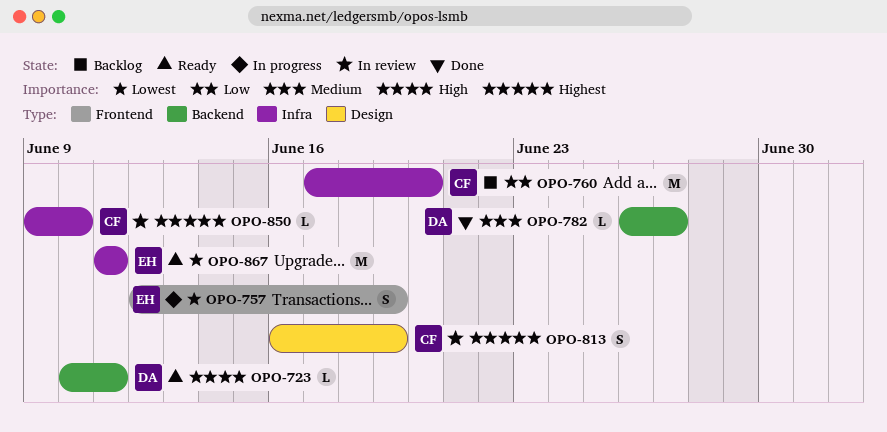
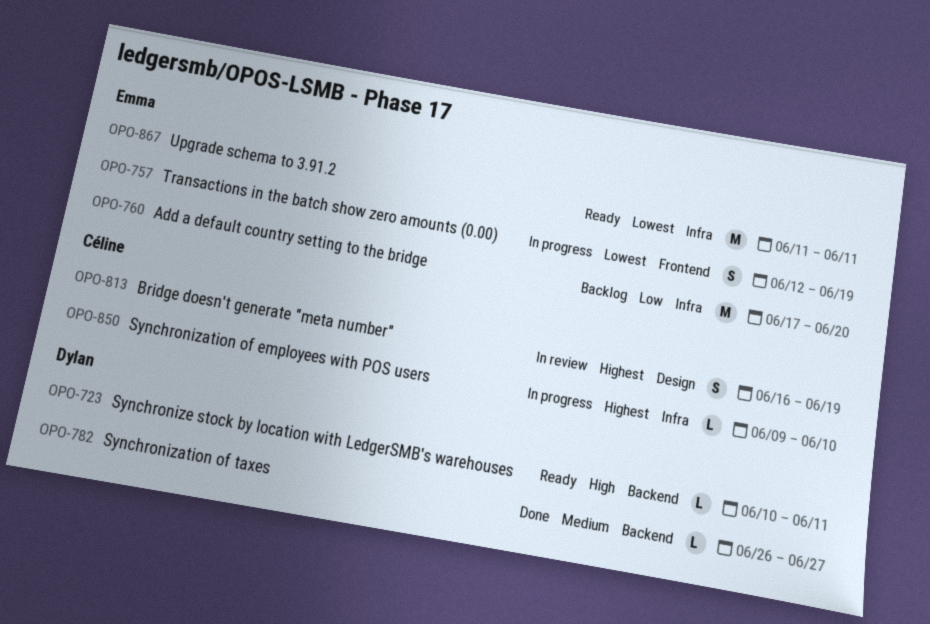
OPO-760, owner: Céline -> Emma
OPO-850, status: In review -> In progress

